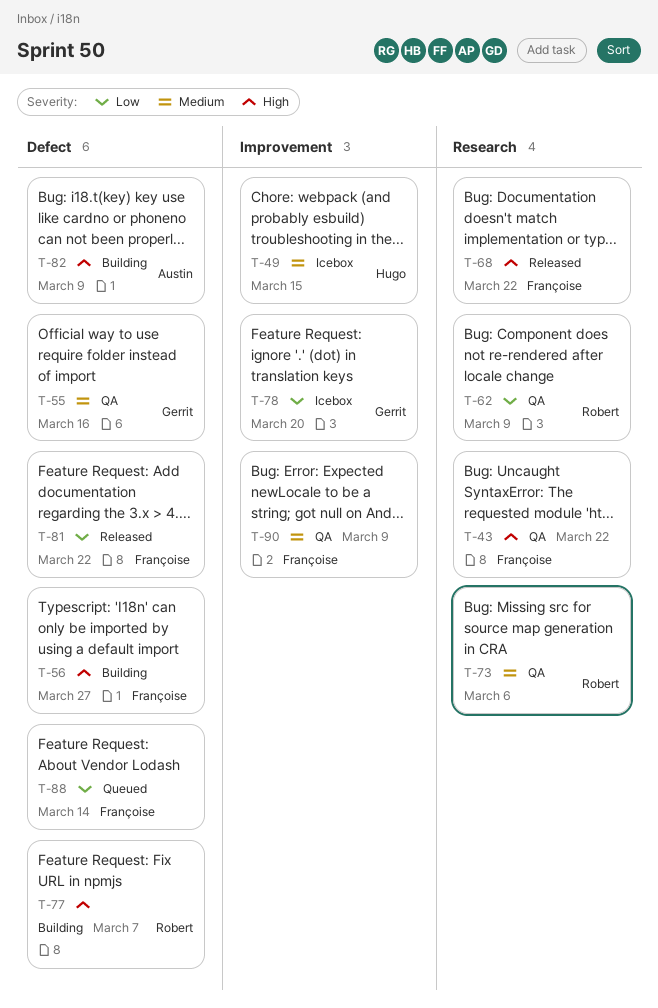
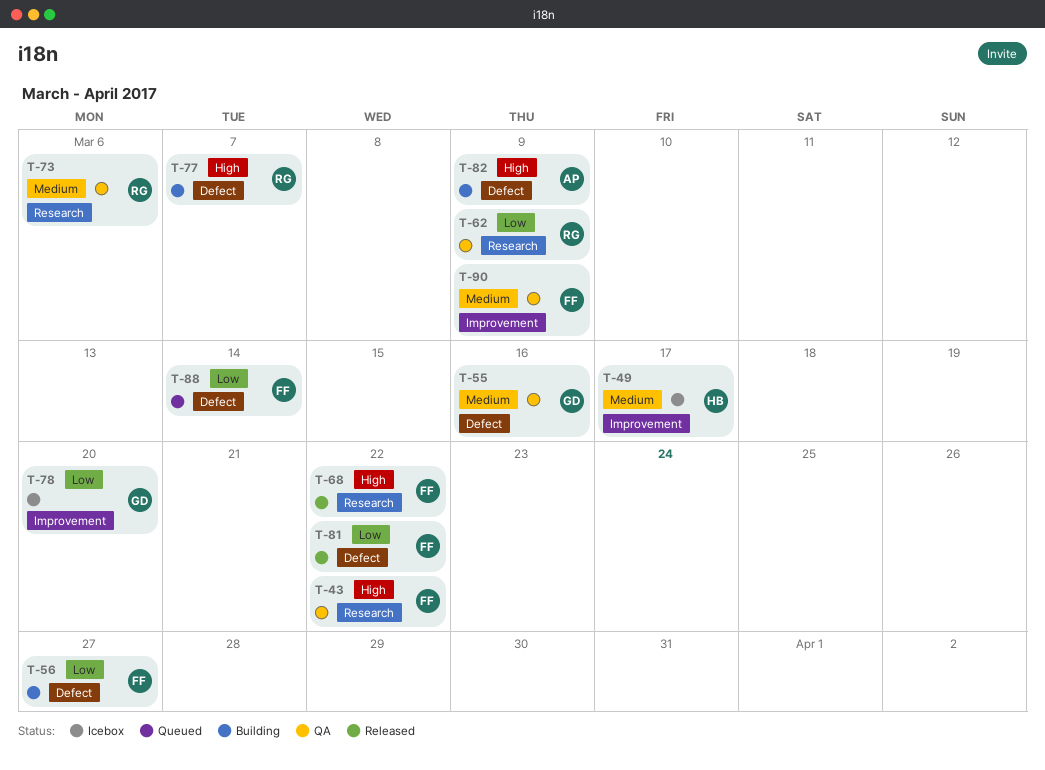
T-49, due: Mar 15 -> Mar 17
T-56, priority: High -> Low

